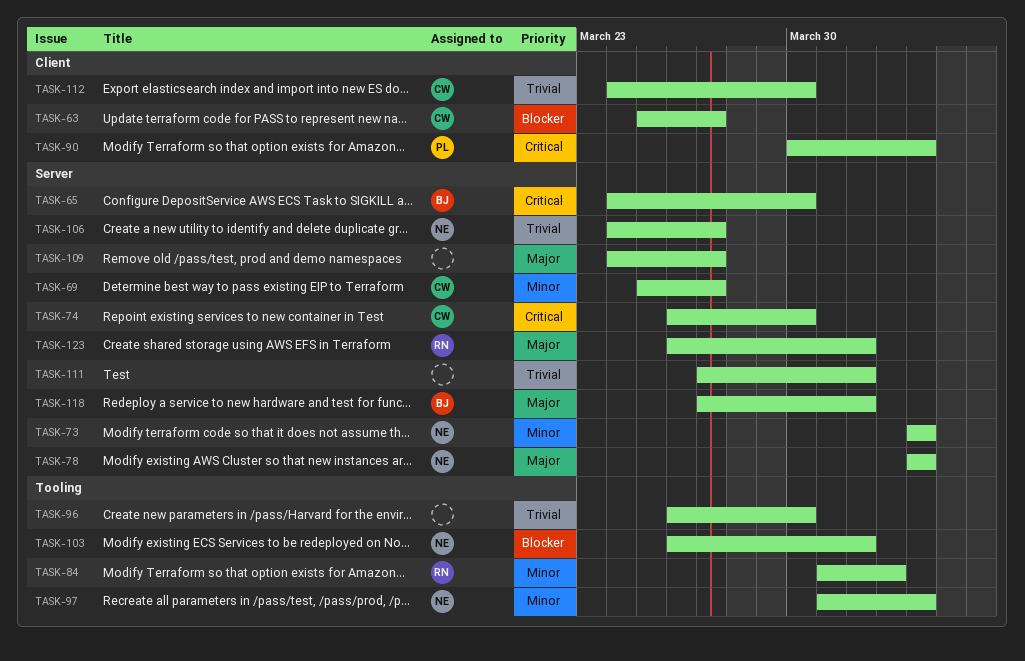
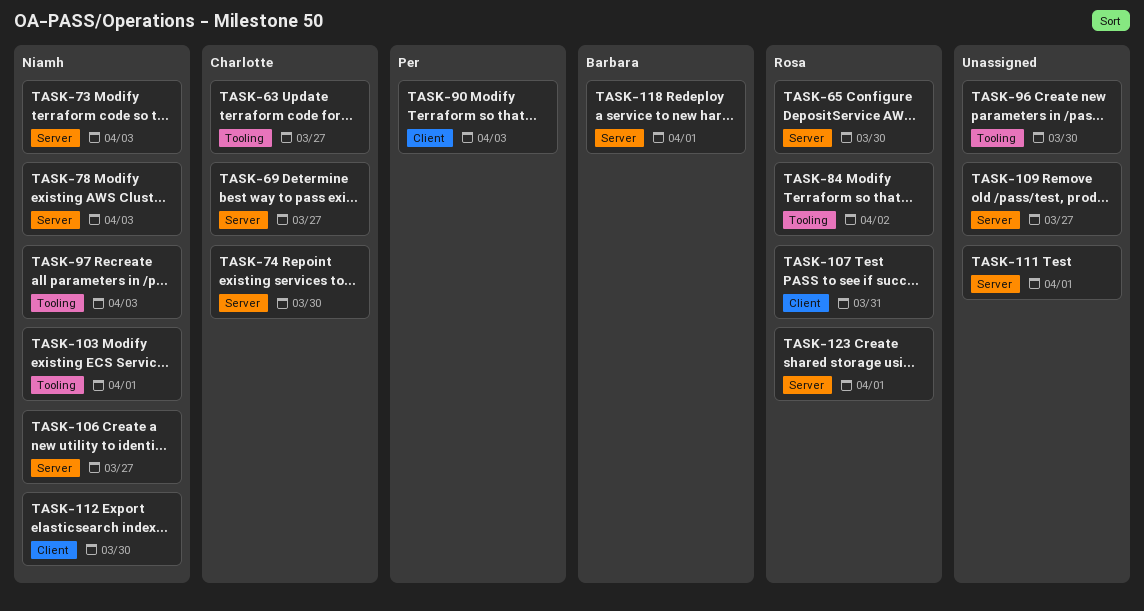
TASK-63, label: Client -> Tooling
TASK-65, owner: Barbara -> Rosa
TASK-107: none -> present
TASK-112, owner: Charlotte -> Niamh

